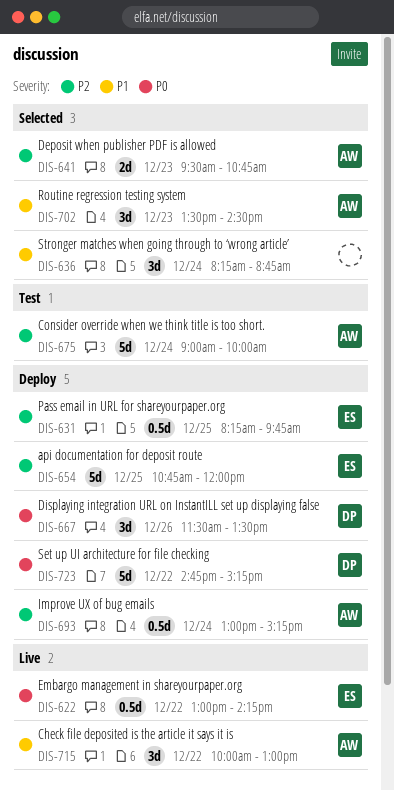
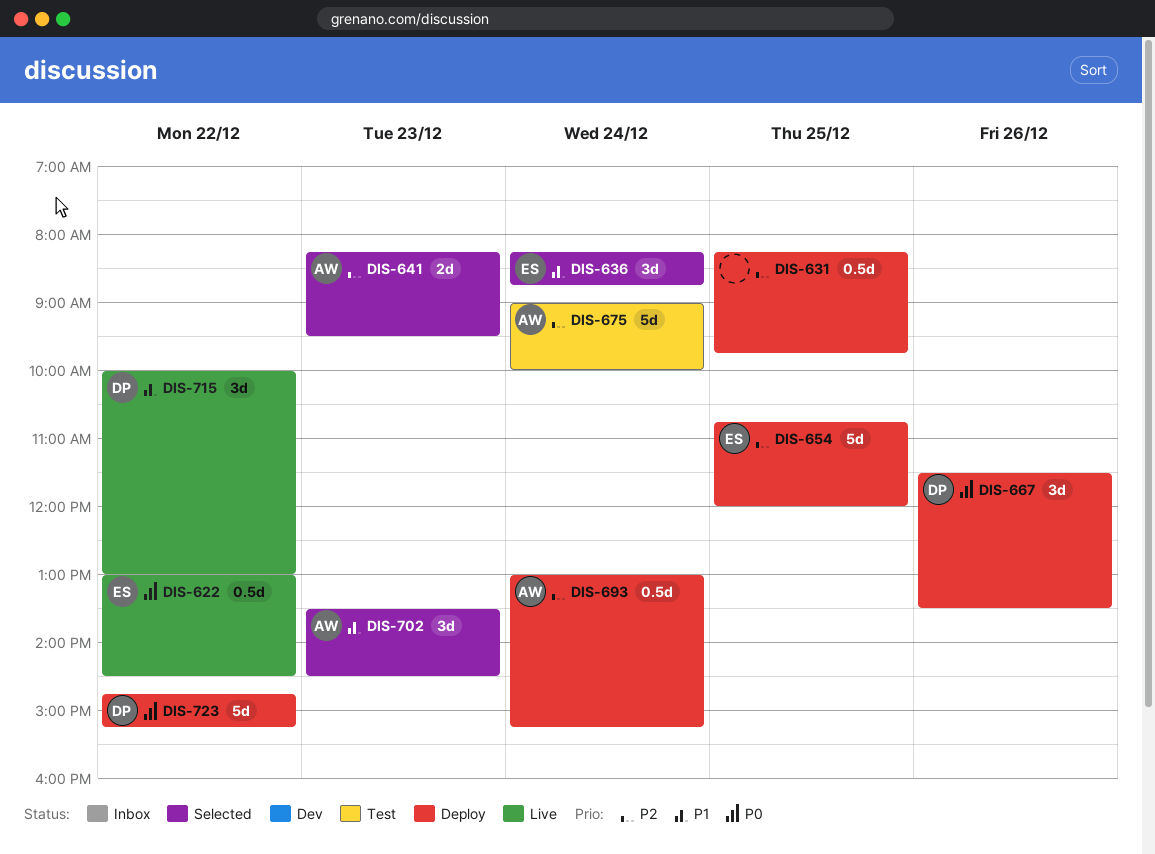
DIS-622, ends: 14:15 -> 14:30
DIS-631, owner: ES -> none
DIS-636, owner: none -> ES
DIS-641, begins: 09:30 -> 08:15
DIS-641, ends: 10:45 -> 09:30
DIS-715, owner: AW -> DP

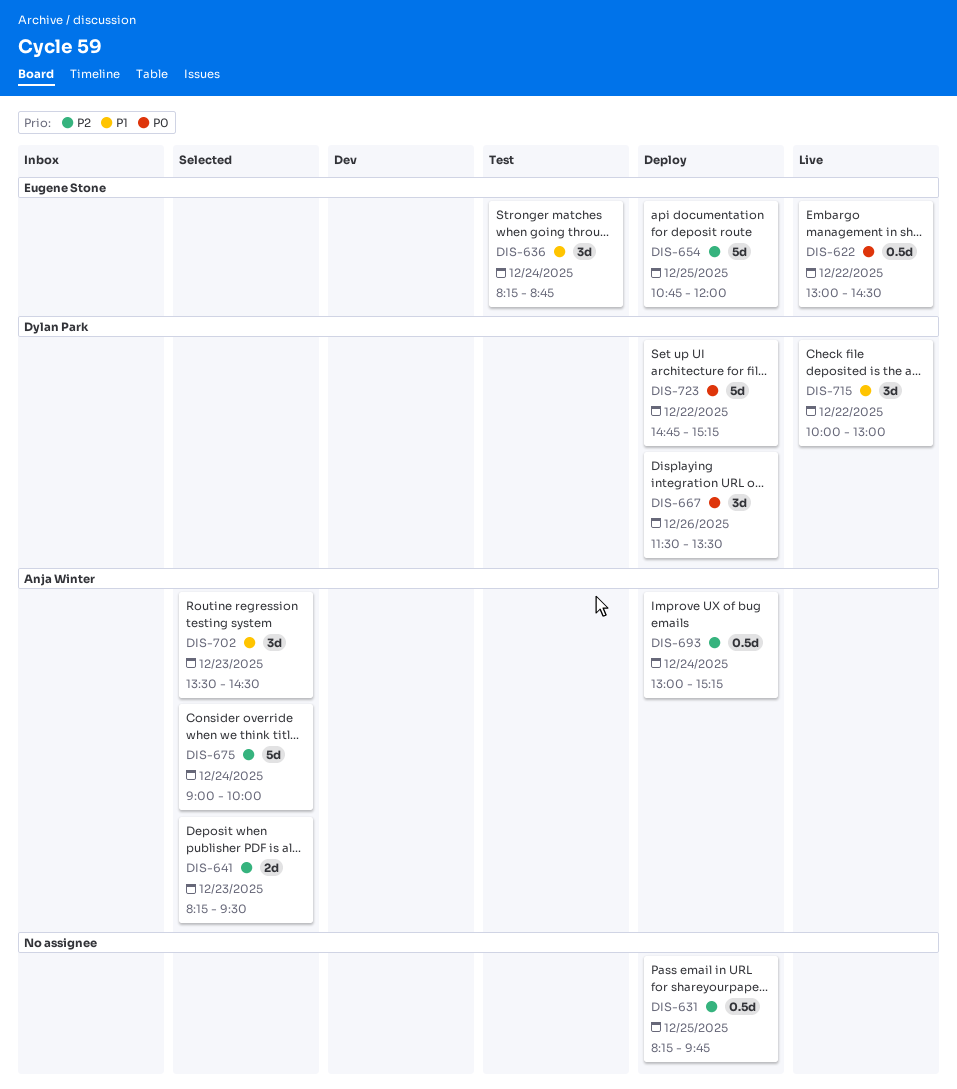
DIS-636, status: Selected -> Test
DIS-675, status: Test -> Selected

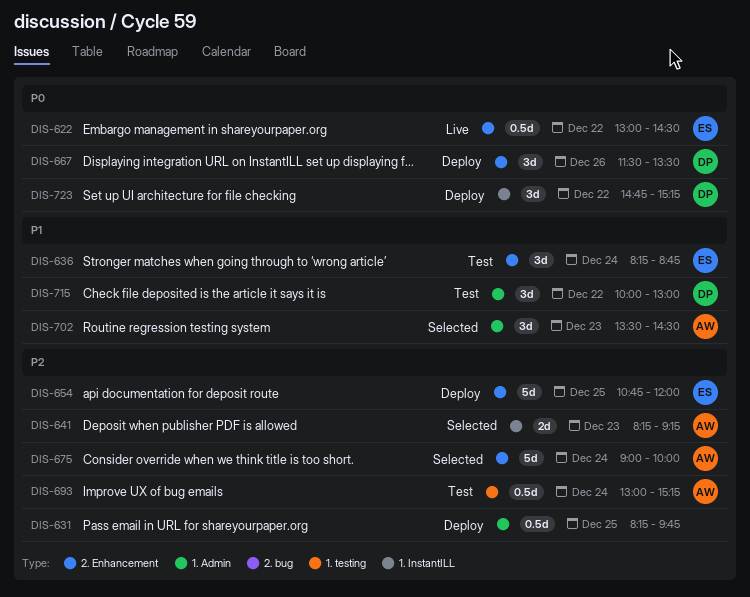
DIS-641, ends: 09:30 -> 09:15
DIS-693, status: Deploy -> Test
DIS-715, status: Live -> Test
DIS-723, estimate: 5d -> 3d

